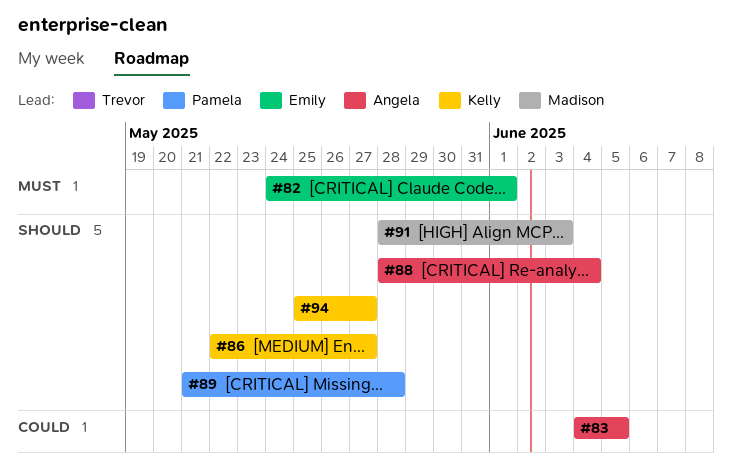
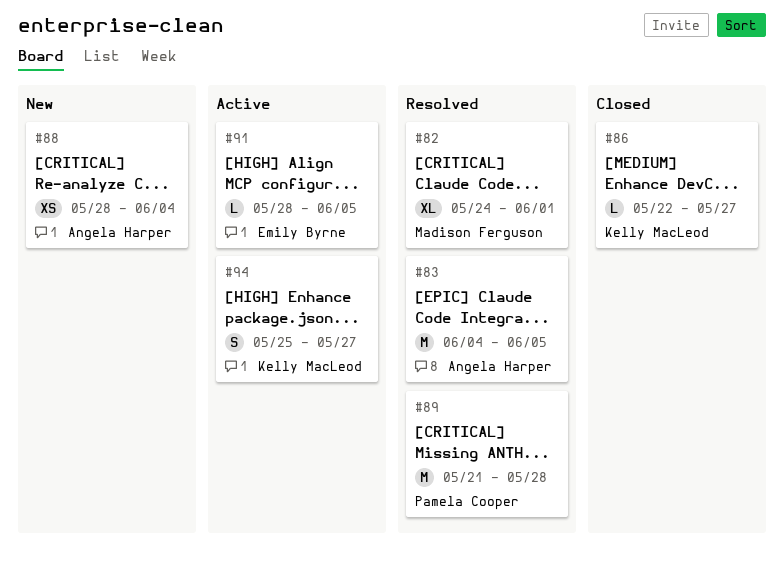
#82, owner: Emily Byrne -> Madison Ferguson
#91, owner: Madison Ferguson -> Emily Byrne
#91, due: Jun 3 -> Jun 5

